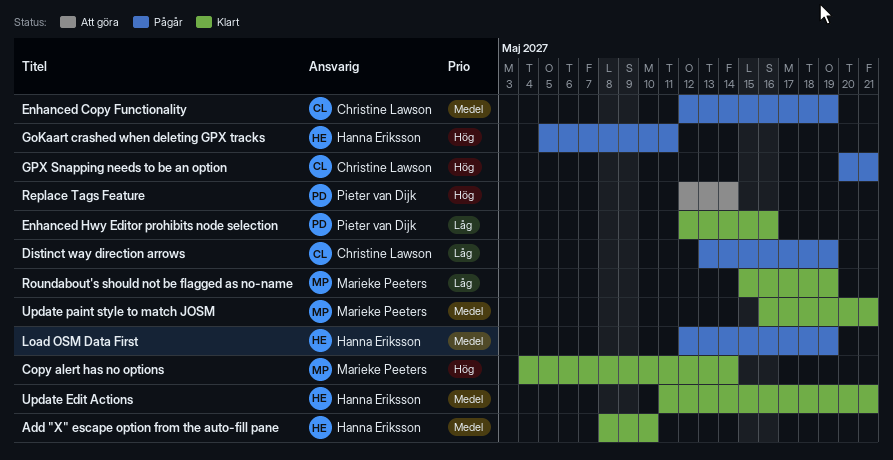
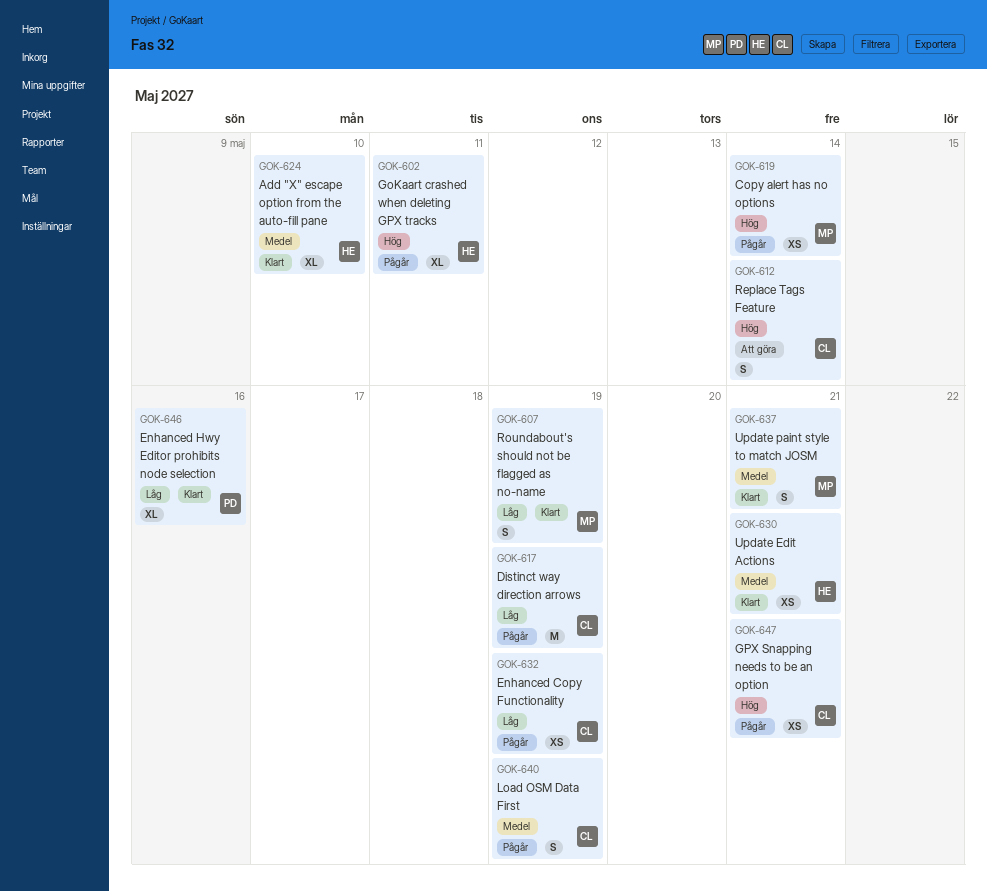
Copy alert has no options, status: Klart -> Pågår
Enhanced Copy Functionality, priority: Medel -> Låg
Load OSM Data First, owner: Hanna Eriksson -> Christine Lawson
Replace Tags Feature, owner: Pieter van Dijk -> Christine Lawson

